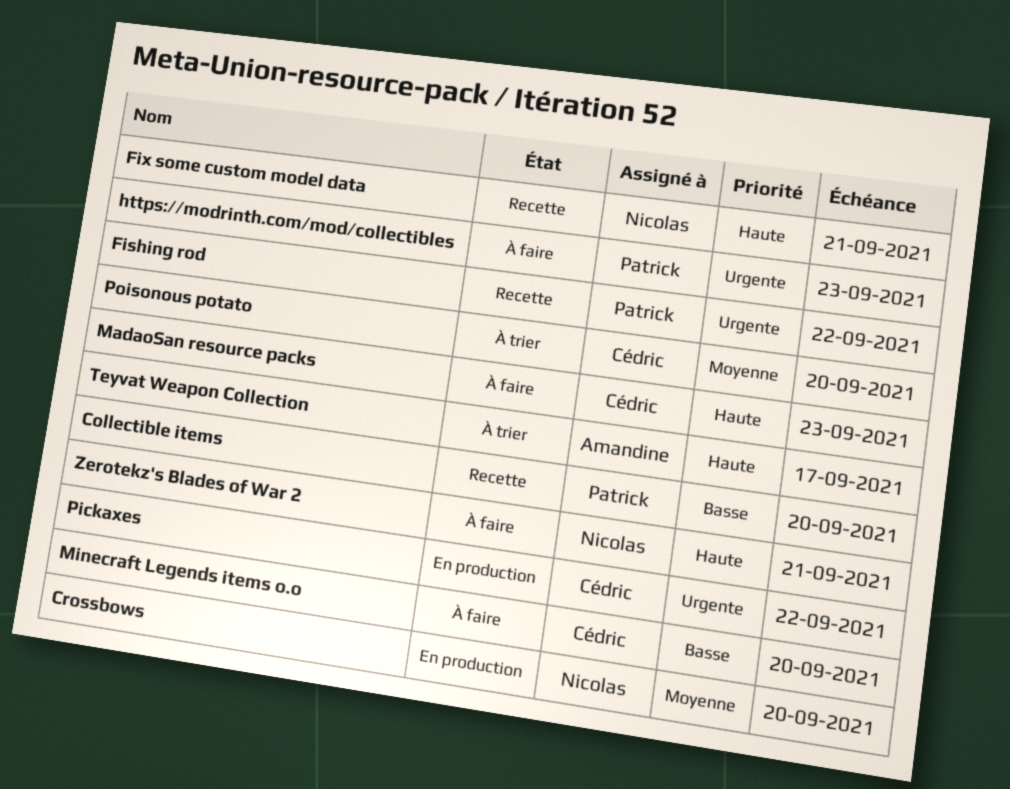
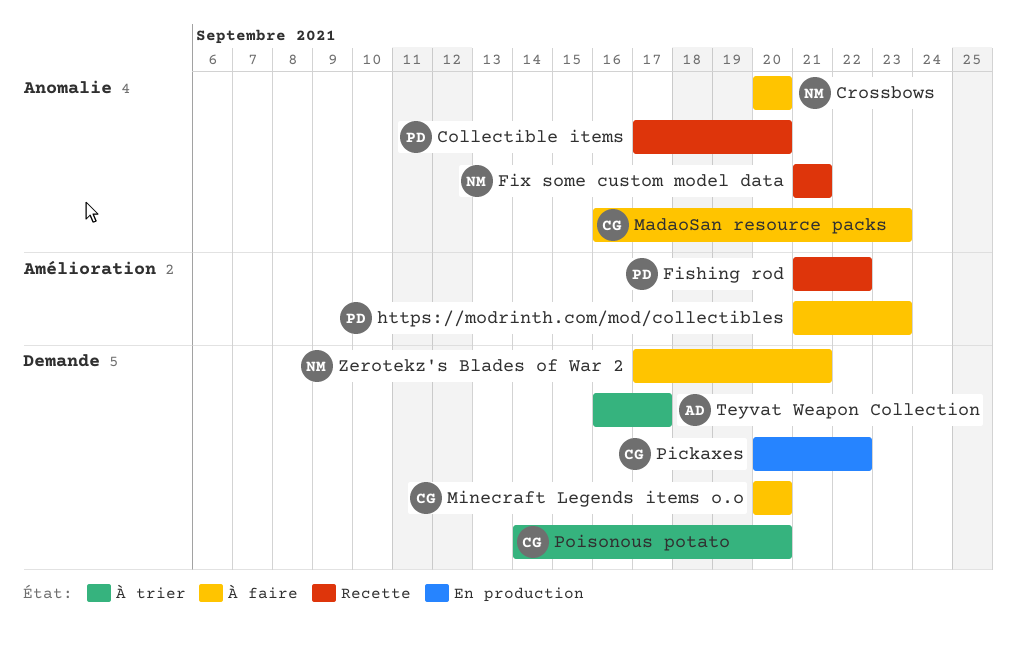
Crossbows, status: En production -> À faire

